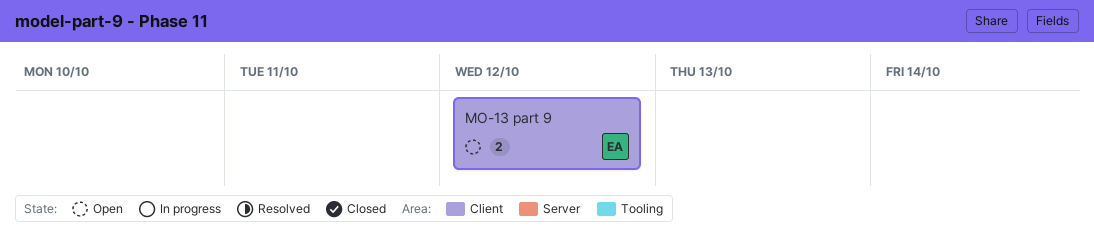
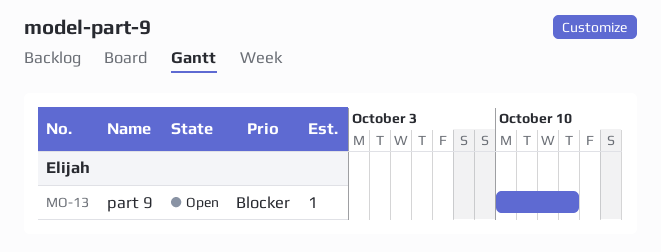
MO-13, estimate: 2 -> 1
MO-13, due: Oct 12 -> Oct 13

